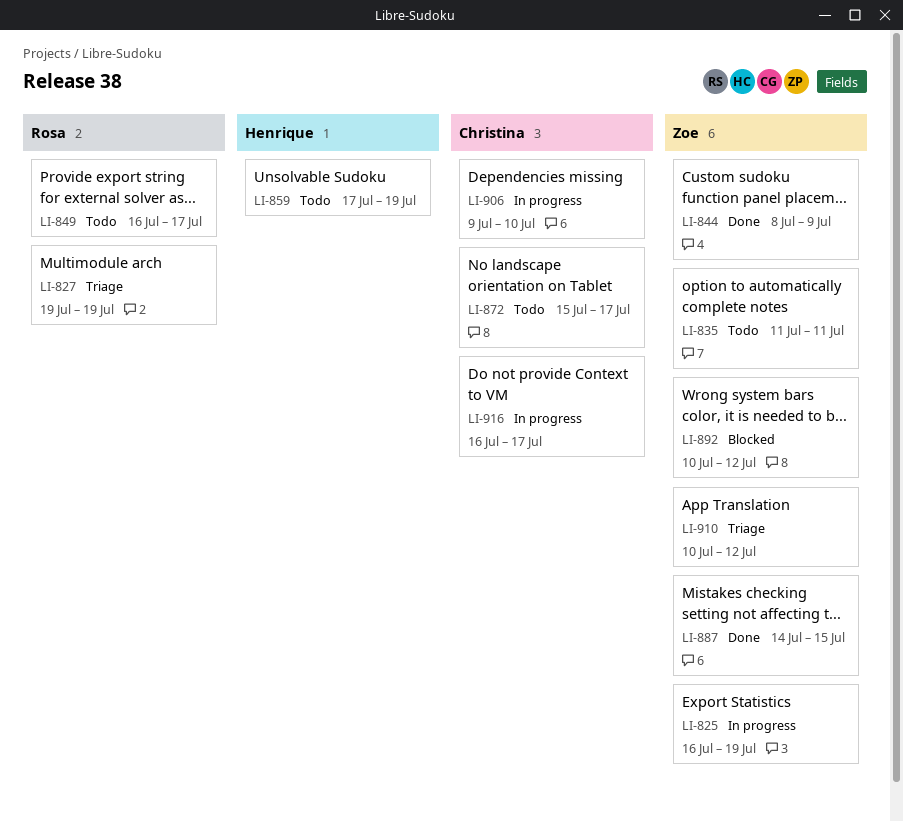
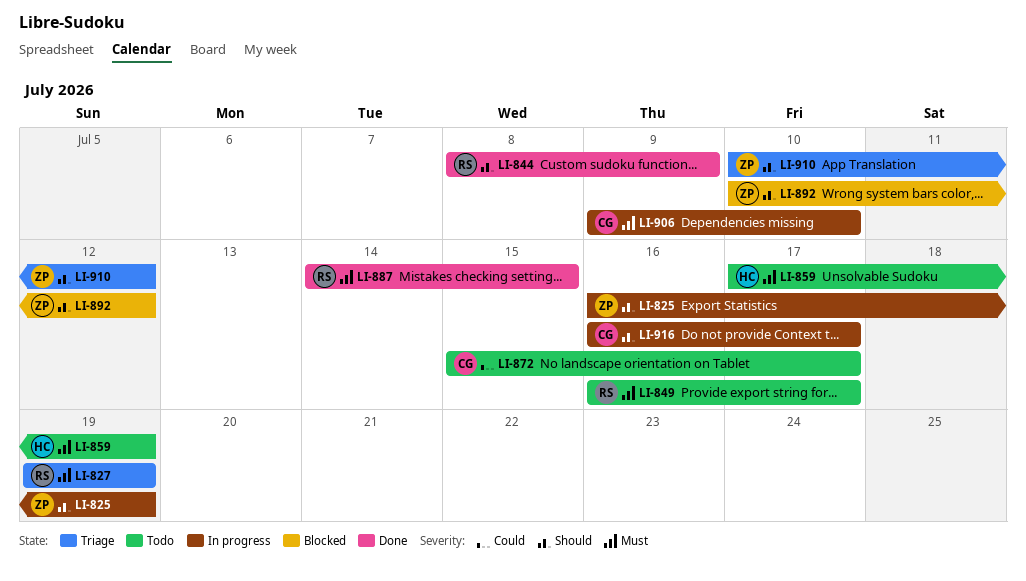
LI-835: present -> none
LI-844, owner: Zoe -> Rosa
LI-887, owner: Zoe -> Rosa

